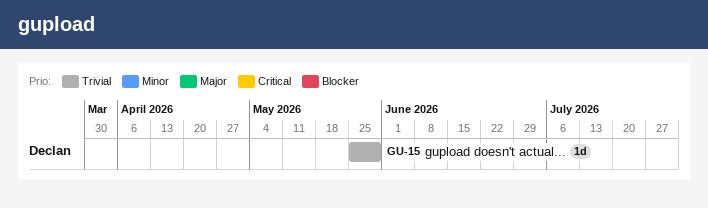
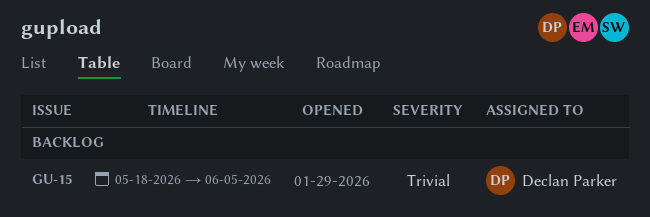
GU-15, start: May 25 -> May 18
GU-15, due: May 29 -> Jun 5

